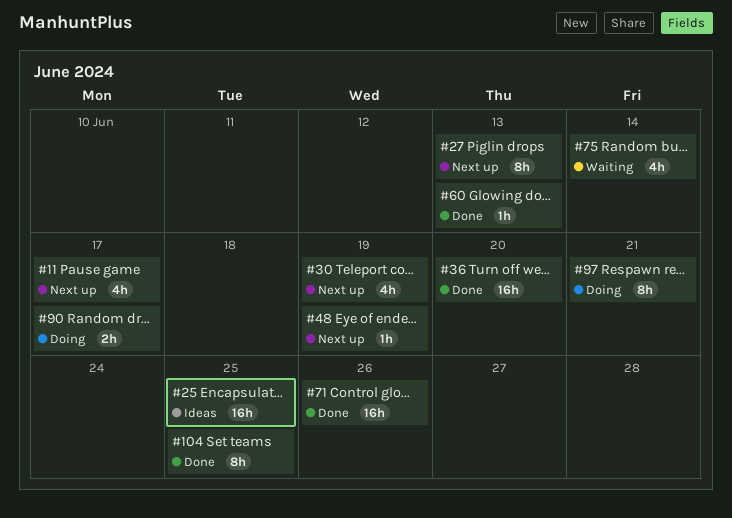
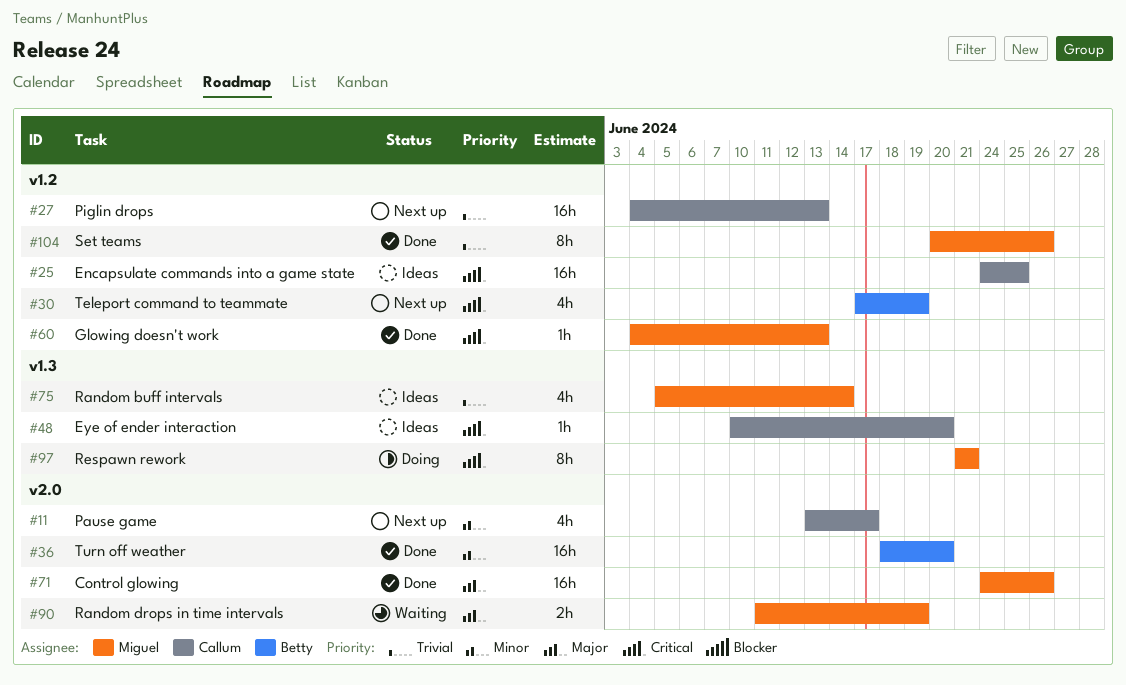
#27, estimate: 8h -> 16h
#48, status: Next up -> Ideas
#48, due: Jun 19 -> Jun 20
#75, status: Waiting -> Ideas
#90, status: Doing -> Waiting
#90, due: Jun 17 -> Jun 19
#104, due: Jun 25 -> Jun 26

